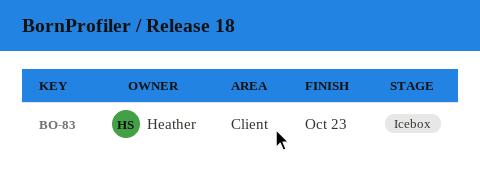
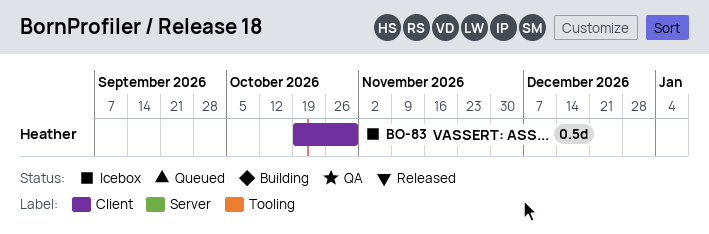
BO-83, due: Oct 23 -> Oct 30

